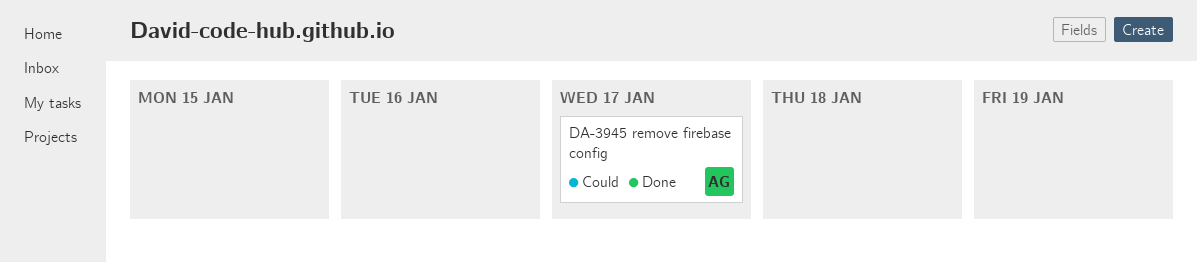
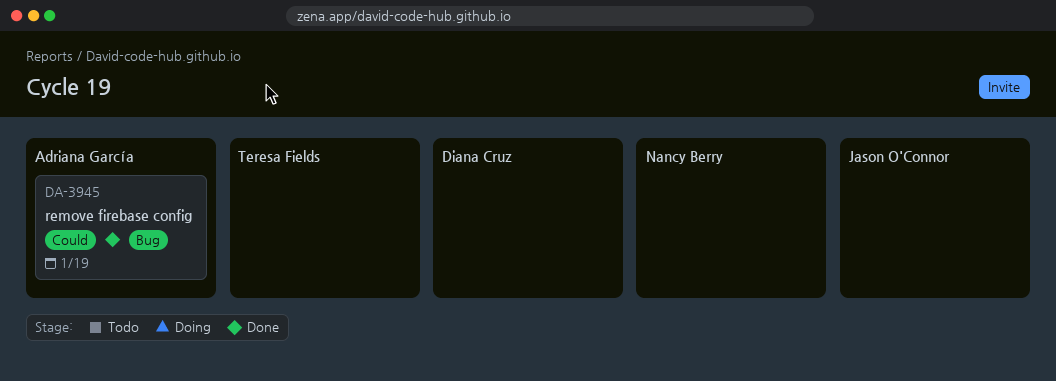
DA-3945, due: Jan 17 -> Jan 19

